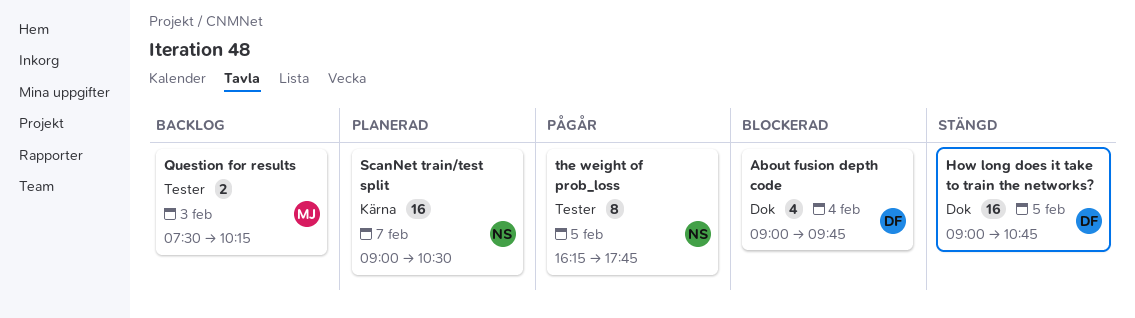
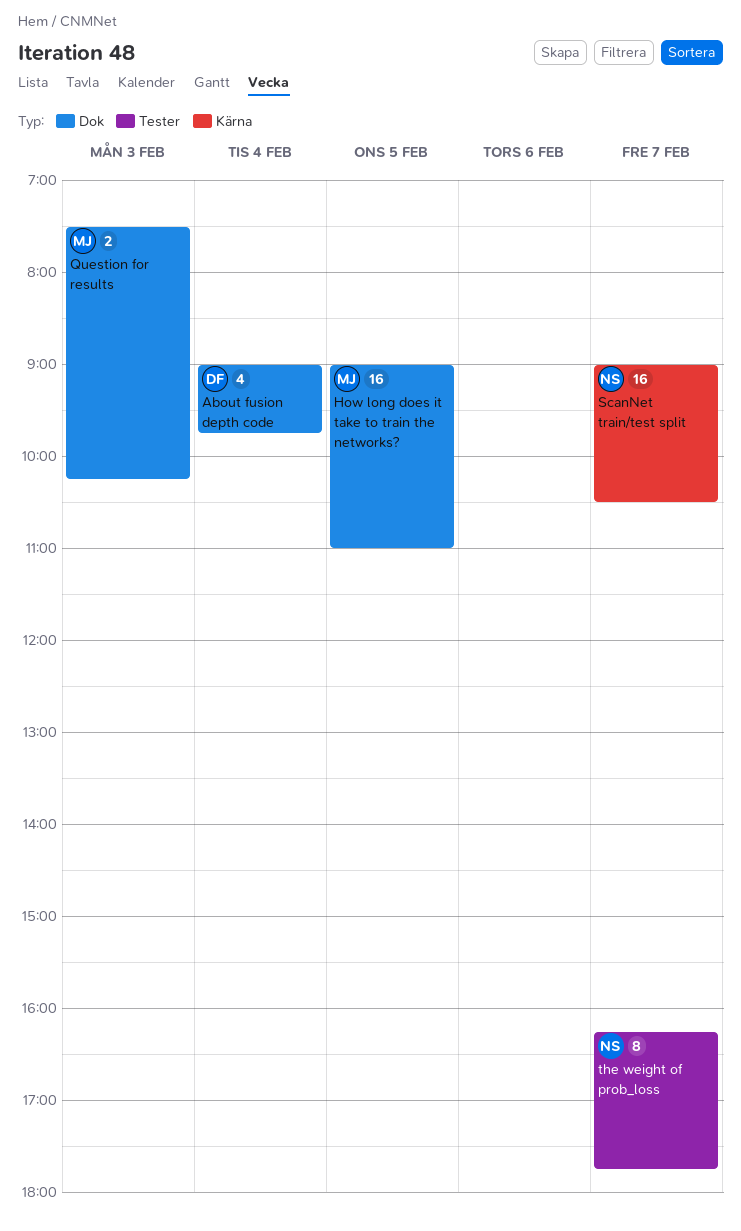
How long does it take to train the networks?, owner: DF -> MJ
How long does it take to train the networks?, ends: 10:45 -> 11:00
Question for results, label: Tester -> Dok
the weight of prob_loss, day: Feb 5 -> Feb 7

